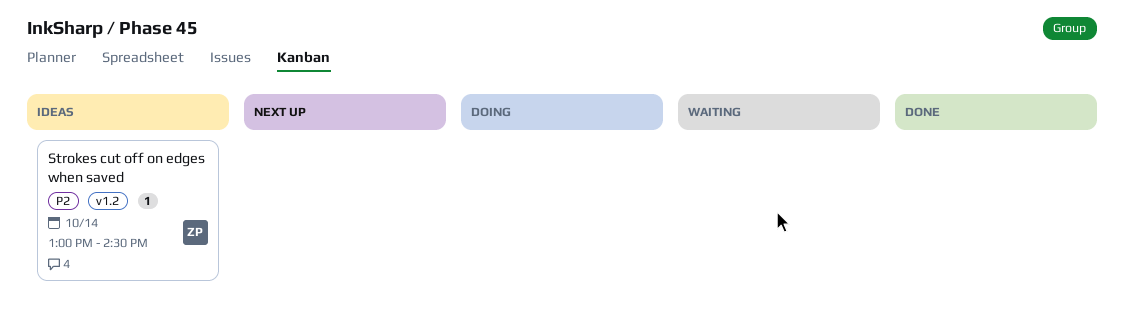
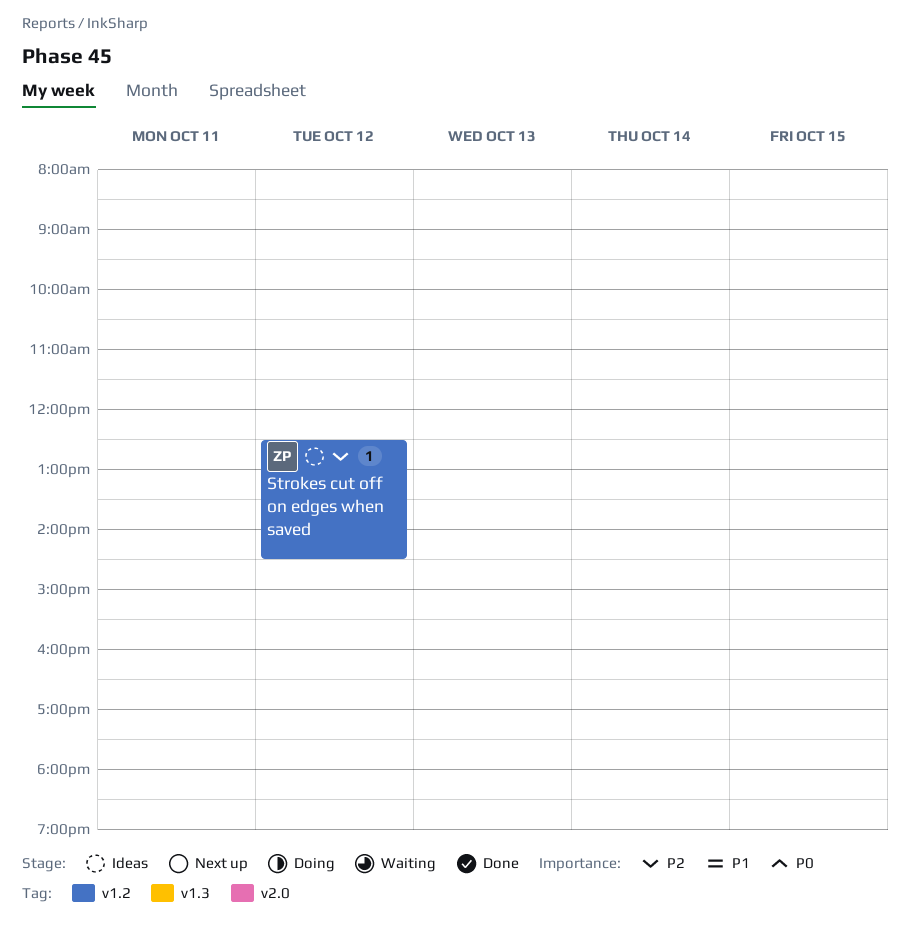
Strokes cut off on edges when saved, day: Oct 14 -> Oct 12
Strokes cut off on edges when saved, begins: 13:00 -> 12:30

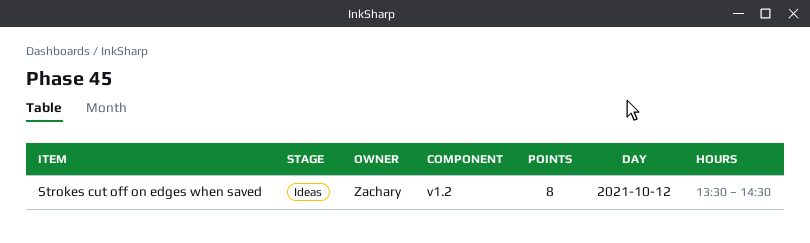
Strokes cut off on edges when saved, estimate: 1 -> 8
Strokes cut off on edges when saved, begins: 12:30 -> 13:30

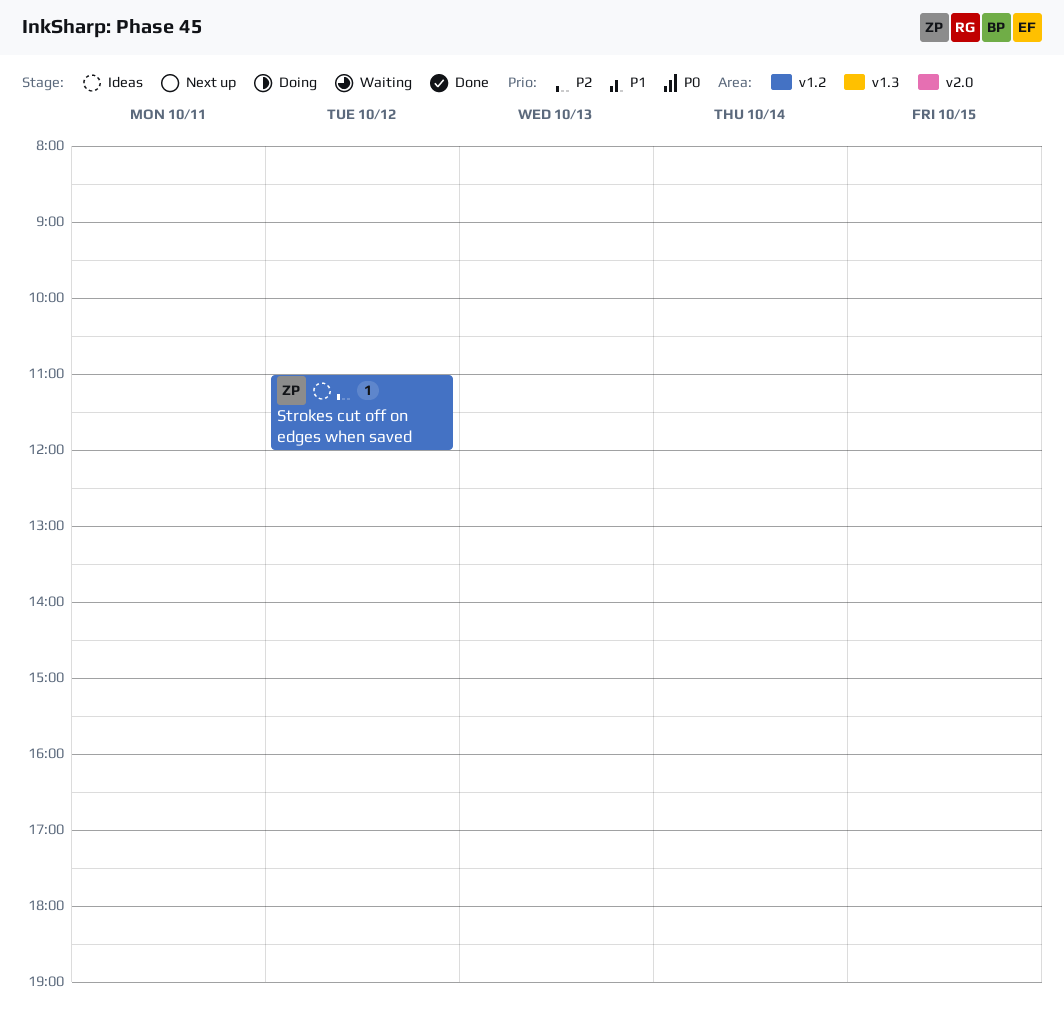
Strokes cut off on edges when saved, estimate: 8 -> 1
Strokes cut off on edges when saved, begins: 13:30 -> 11:00
Strokes cut off on edges when saved, ends: 14:30 -> 12:00

